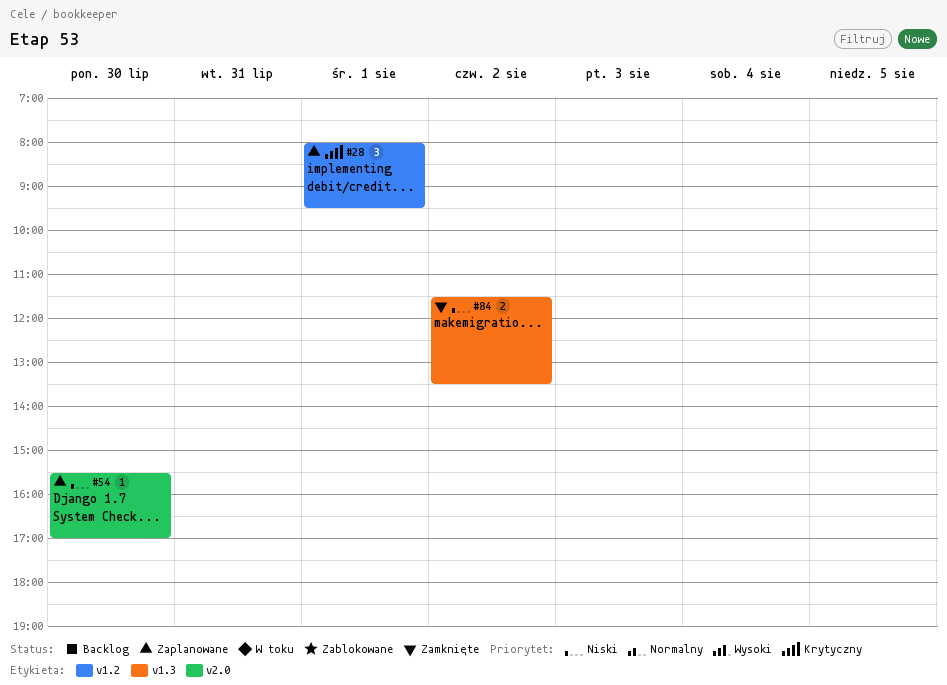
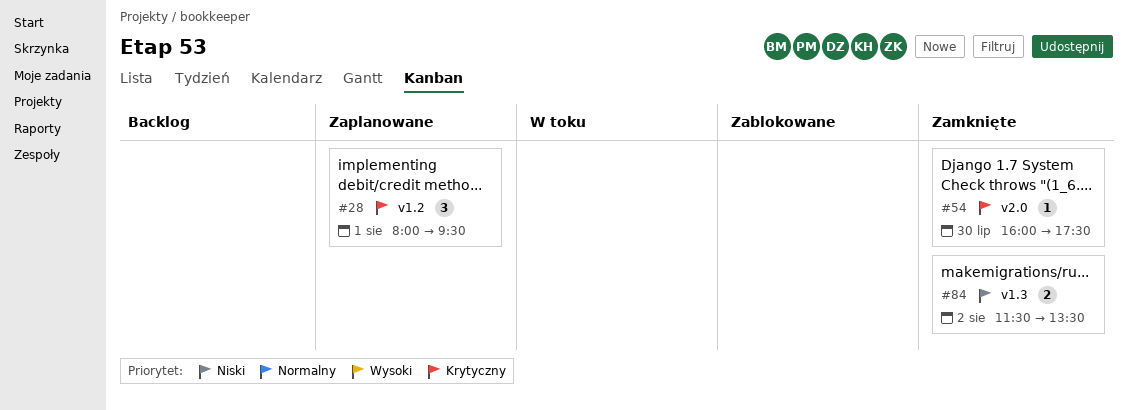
#54, status: Zaplanowane -> Zamknięte
#54, priority: Niski -> Krytyczny
#54, begins: 15:30 -> 16:00
#54, ends: 17:00 -> 17:30

